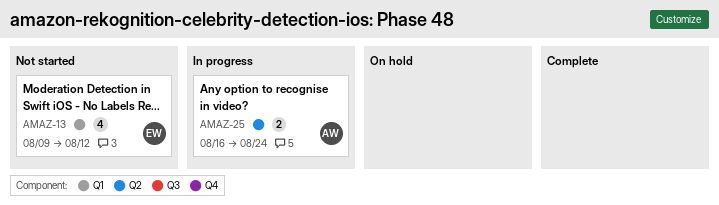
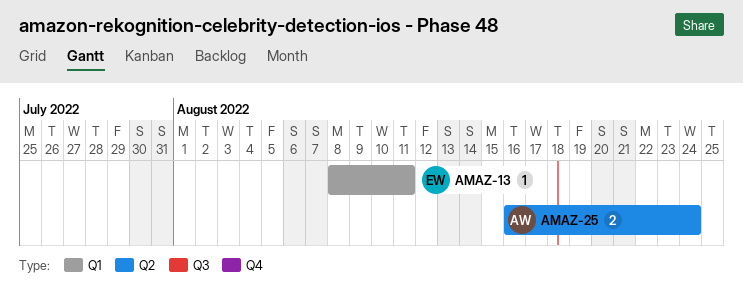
AMAZ-13, estimate: 4 -> 1
AMAZ-13, start: Aug 9 -> Aug 8
AMAZ-13, due: Aug 12 -> Aug 11

